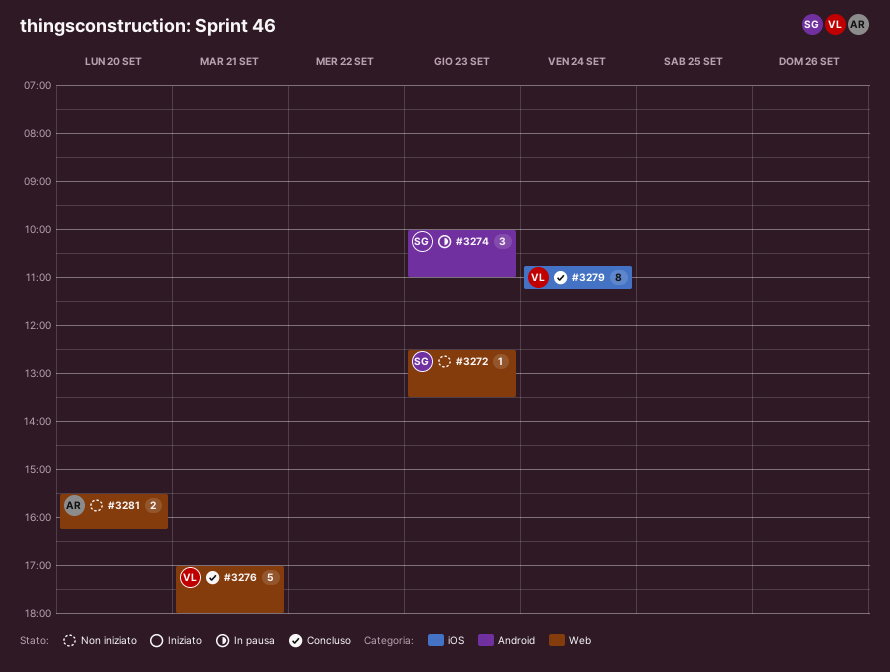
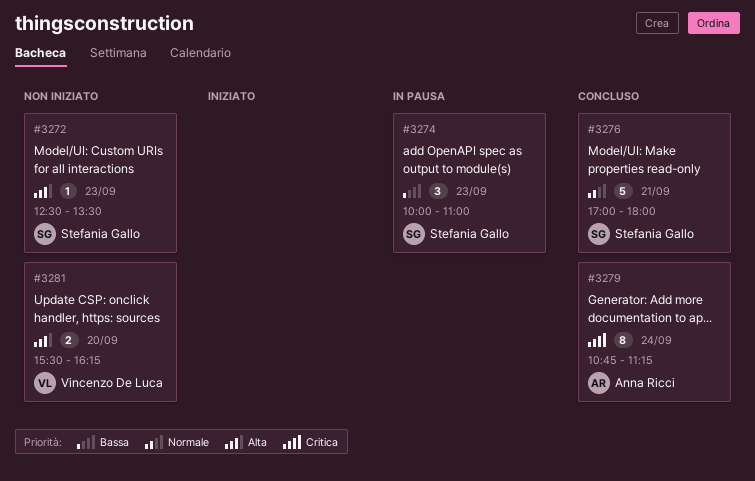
#3276, owner: Vincenzo De Luca -> Stefania Gallo
#3279, owner: Vincenzo De Luca -> Anna Ricci
#3281, owner: Anna Ricci -> Vincenzo De Luca

